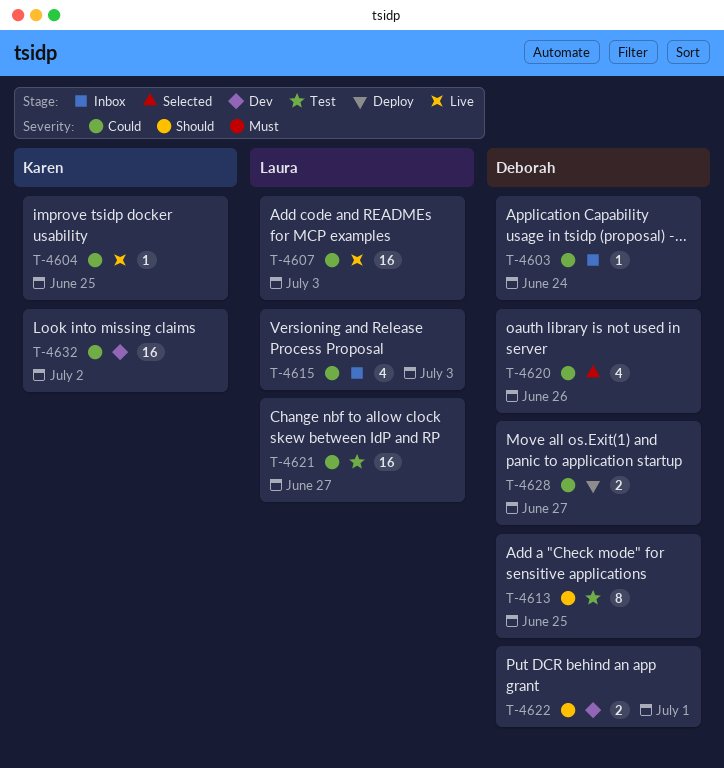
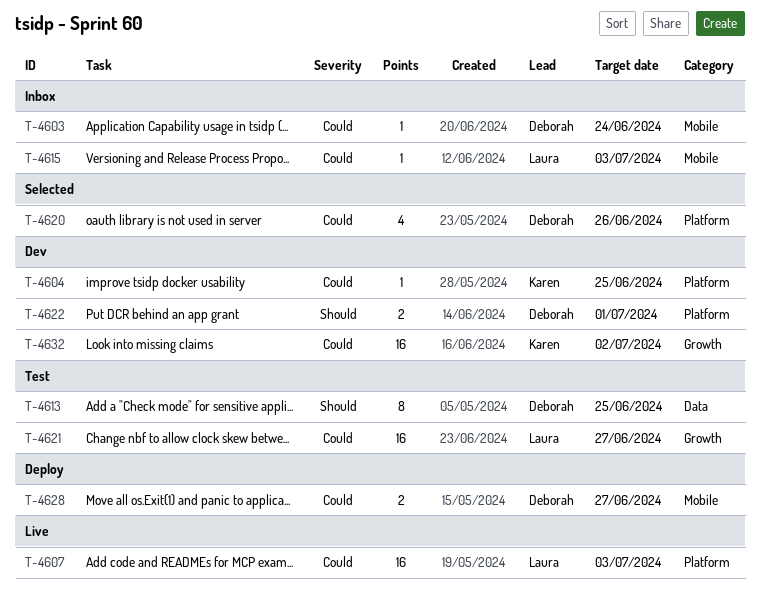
T-4604, status: Live -> Dev
T-4615, estimate: 4 -> 1

